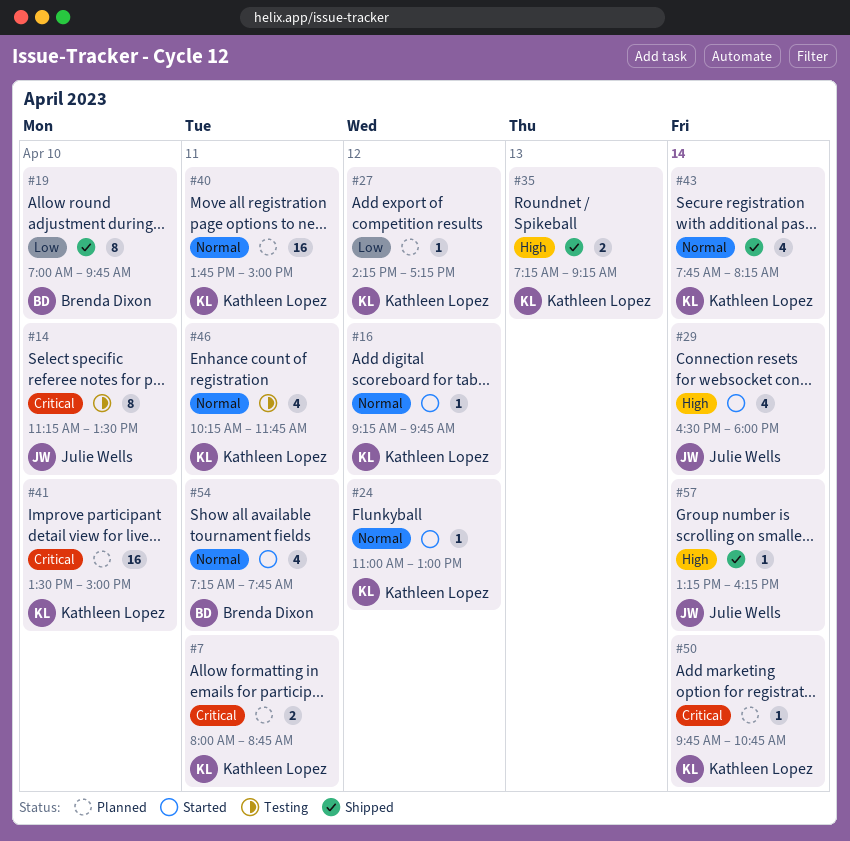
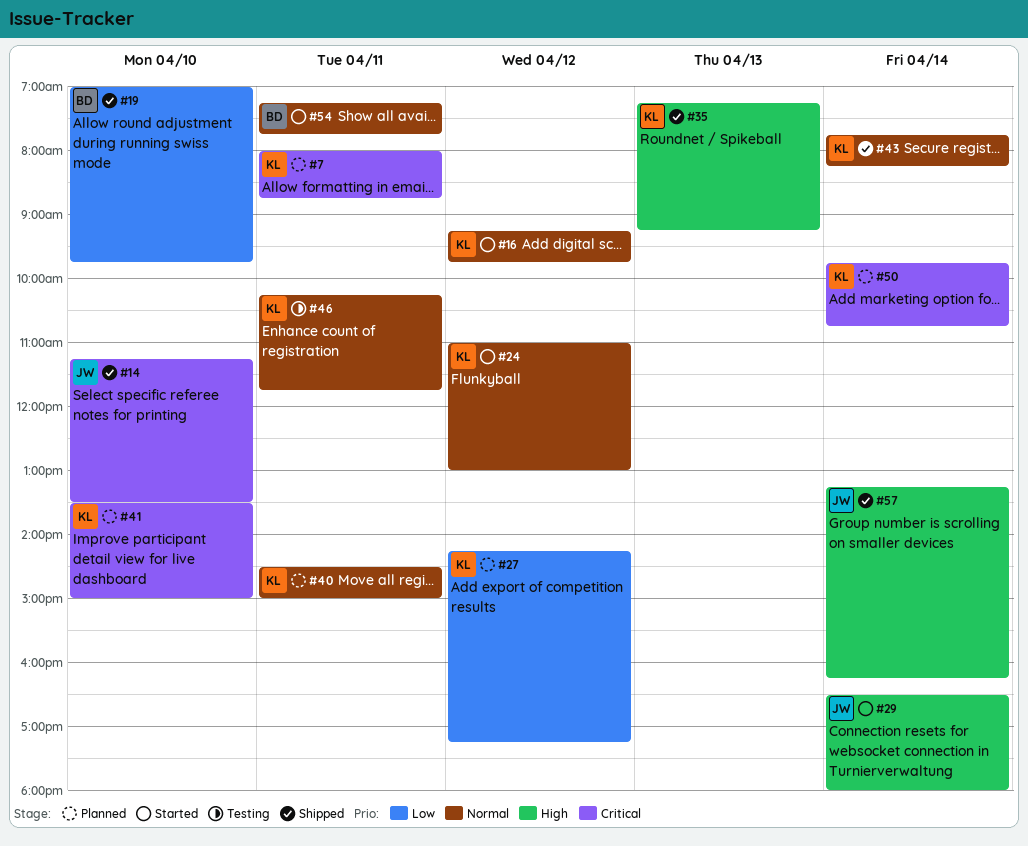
#14, status: Testing -> Shipped
#40, begins: 13:45 -> 14:30

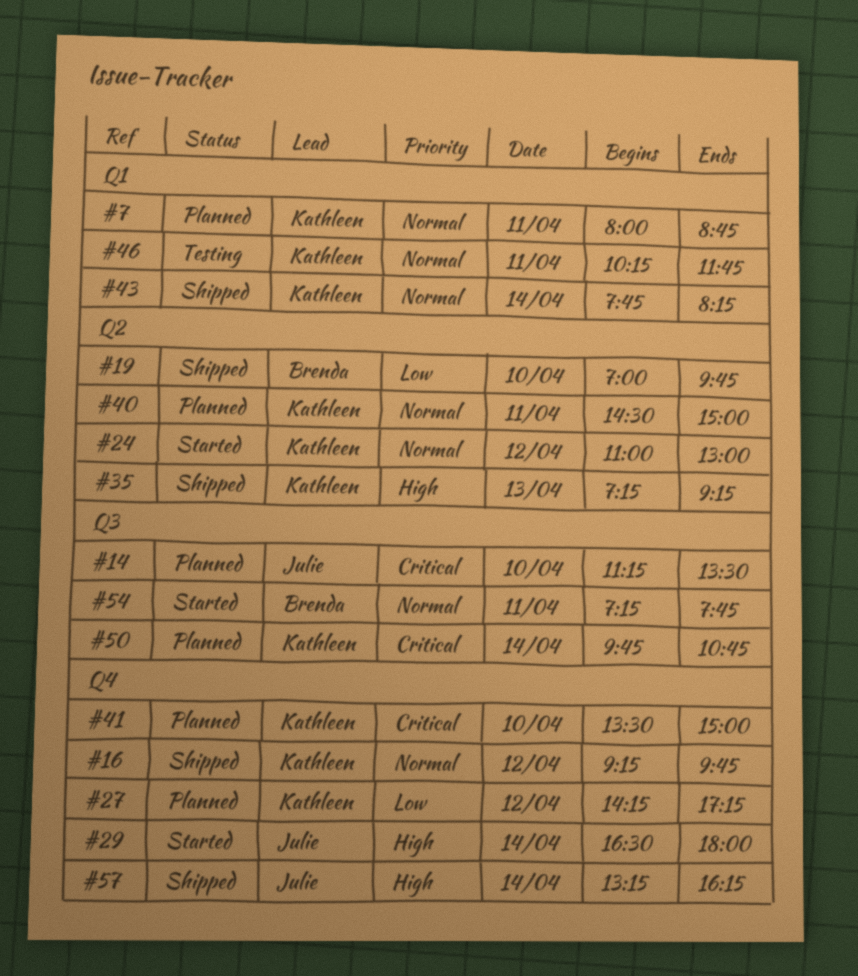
#7, priority: Critical -> Normal
#14, status: Shipped -> Planned
#16, status: Started -> Shipped

